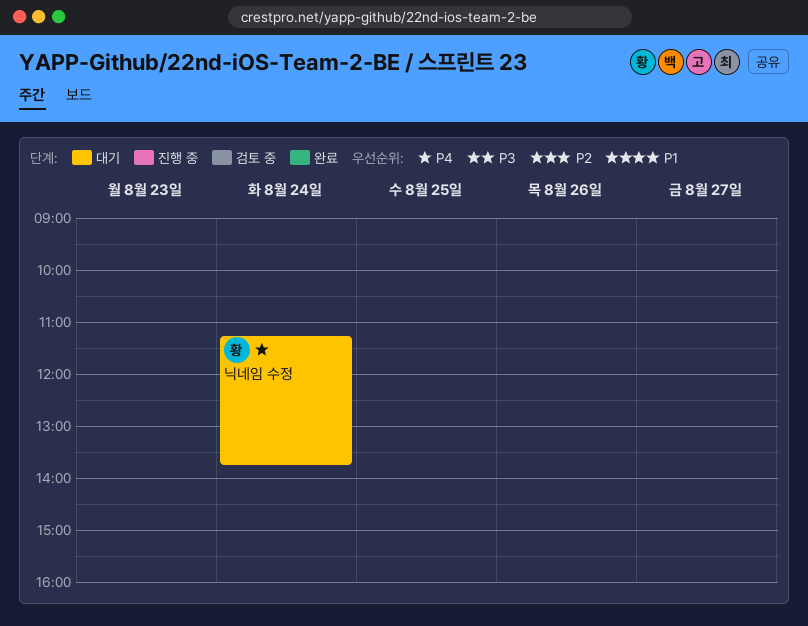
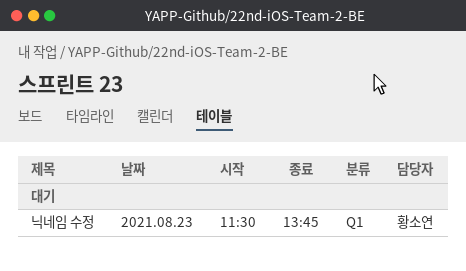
닉네임 수정, day: Aug 24 -> Aug 23
닉네임 수정, begins: 11:15 -> 11:30

